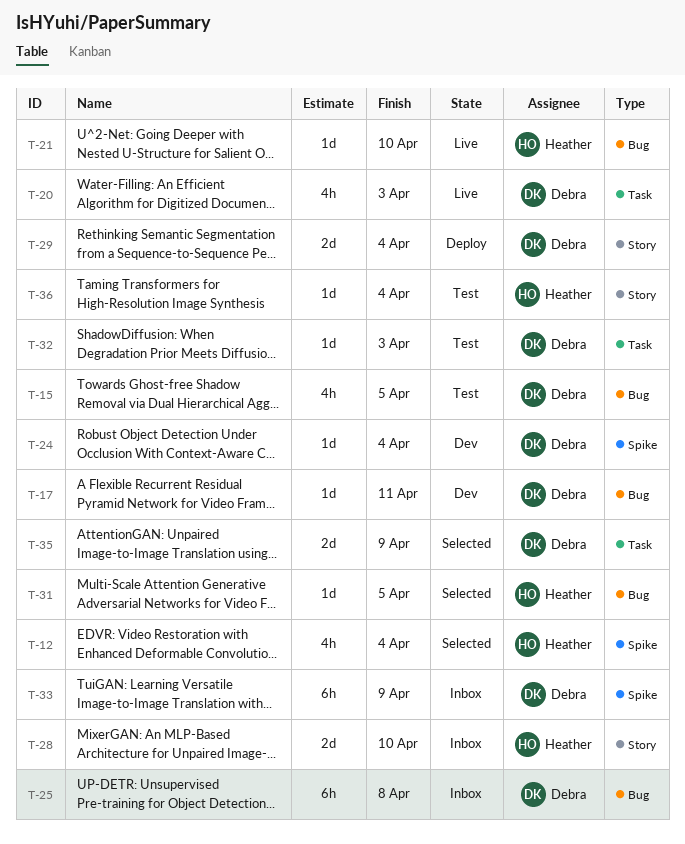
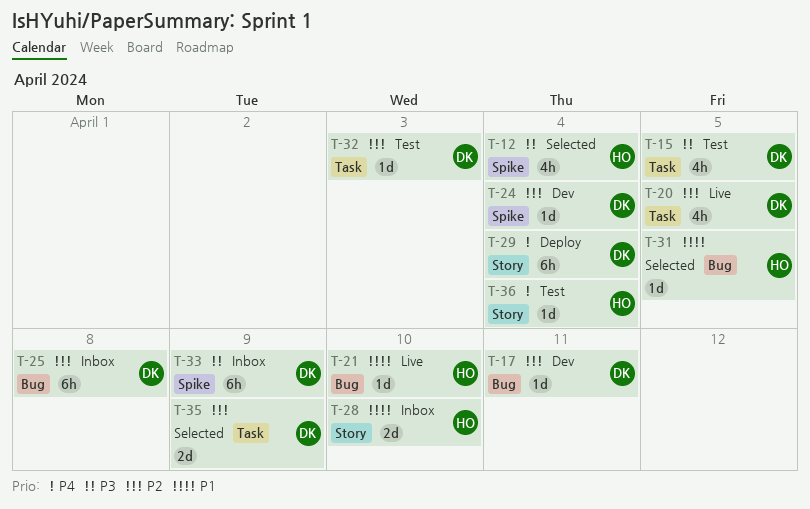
T-15, label: Bug -> Task
T-20, due: Apr 3 -> Apr 5
T-29, estimate: 2d -> 6h

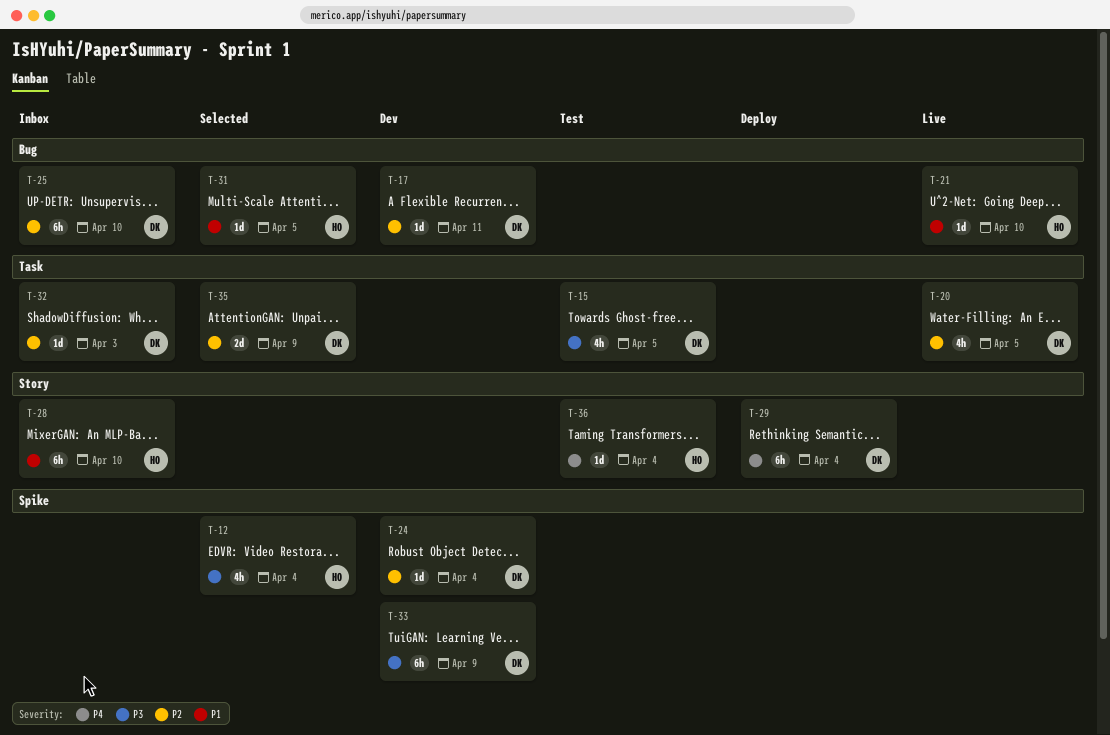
T-25, due: Apr 8 -> Apr 10
T-28, estimate: 2d -> 6h
T-32, status: Test -> Inbox
T-33, status: Inbox -> Dev

